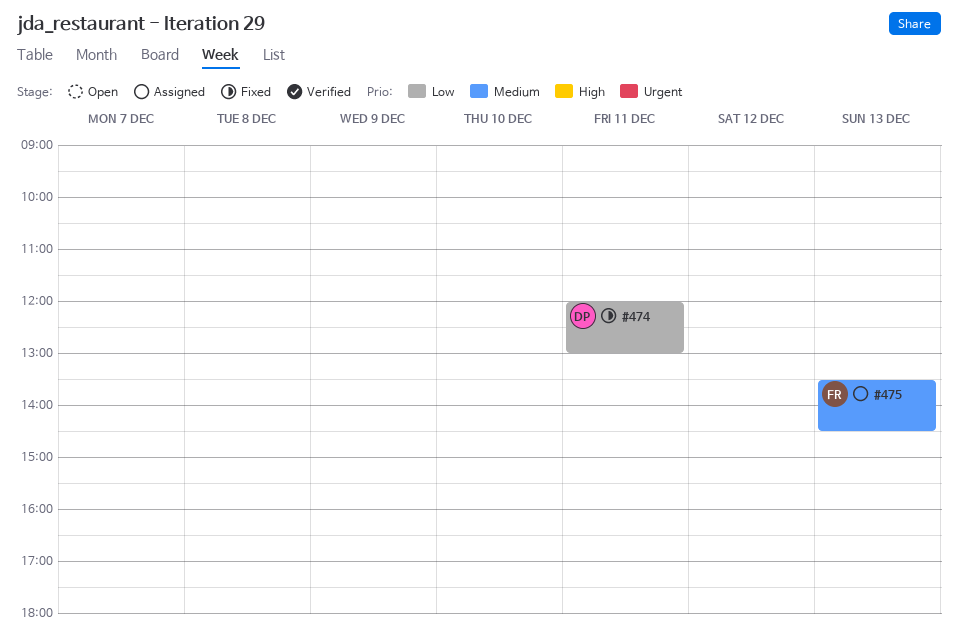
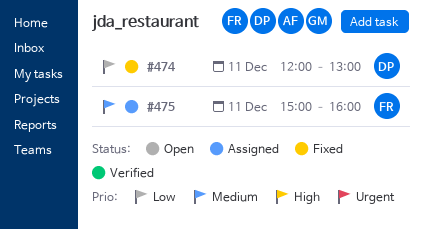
#475, day: Dec 13 -> Dec 11
#475, begins: 13:30 -> 15:00
#475, ends: 14:30 -> 16:00

